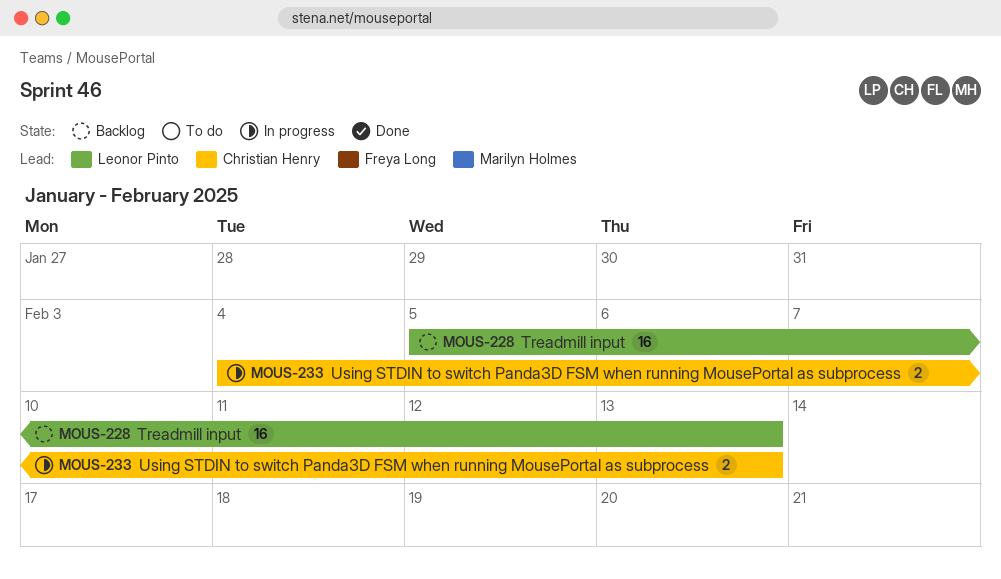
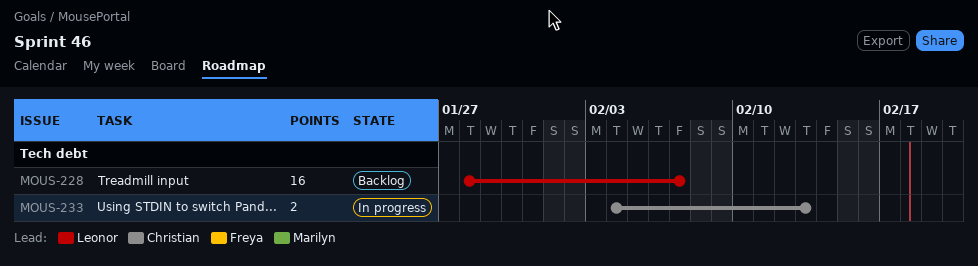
MOUS-228, start: Feb 5 -> Jan 28
MOUS-228, due: Feb 13 -> Feb 7

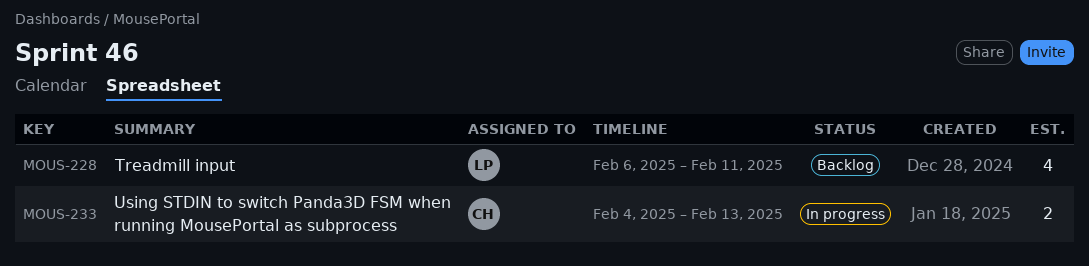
MOUS-228, estimate: 16 -> 4
MOUS-228, start: Jan 28 -> Feb 6
MOUS-228, due: Feb 7 -> Feb 11

